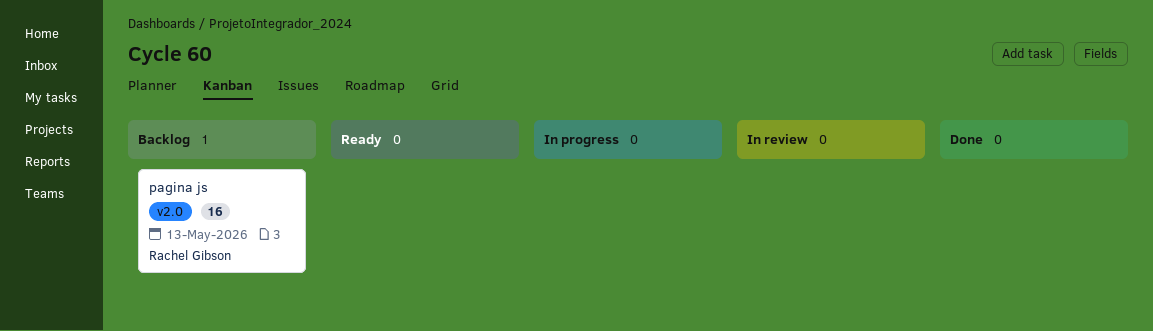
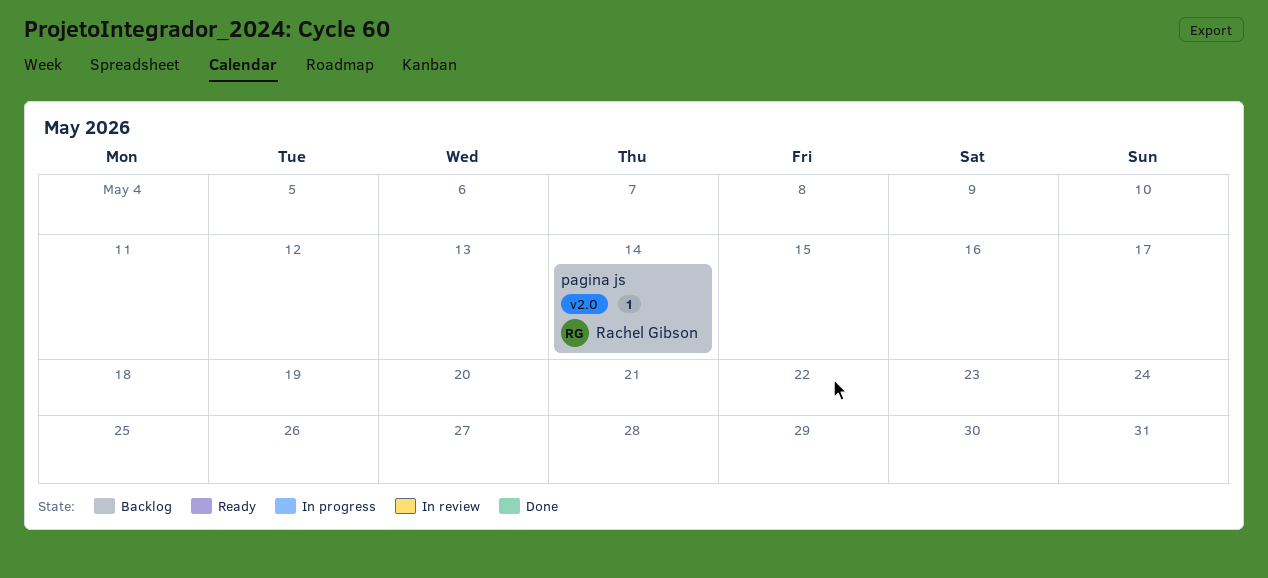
pagina js, estimate: 16 -> 1
pagina js, due: May 13 -> May 14

